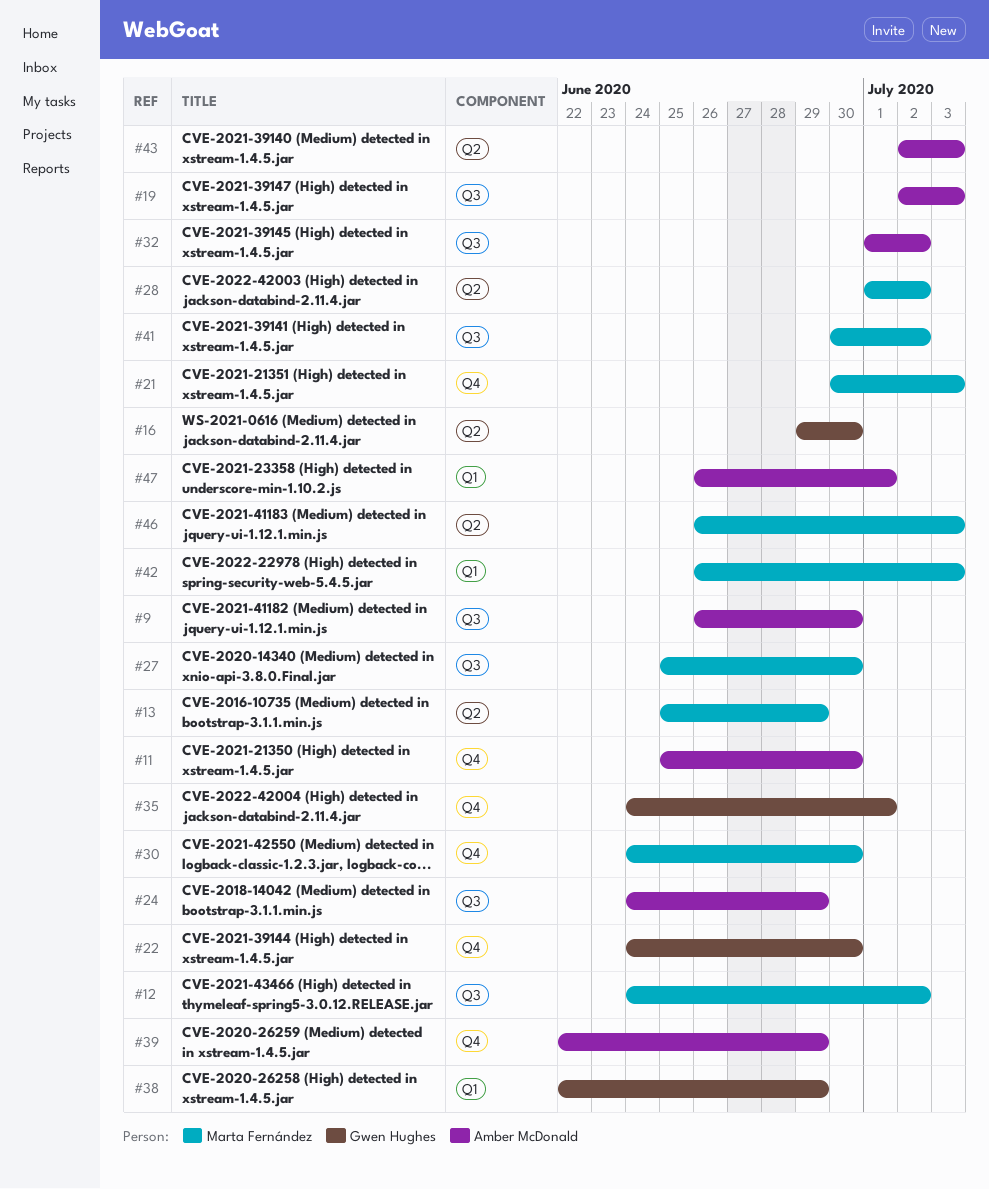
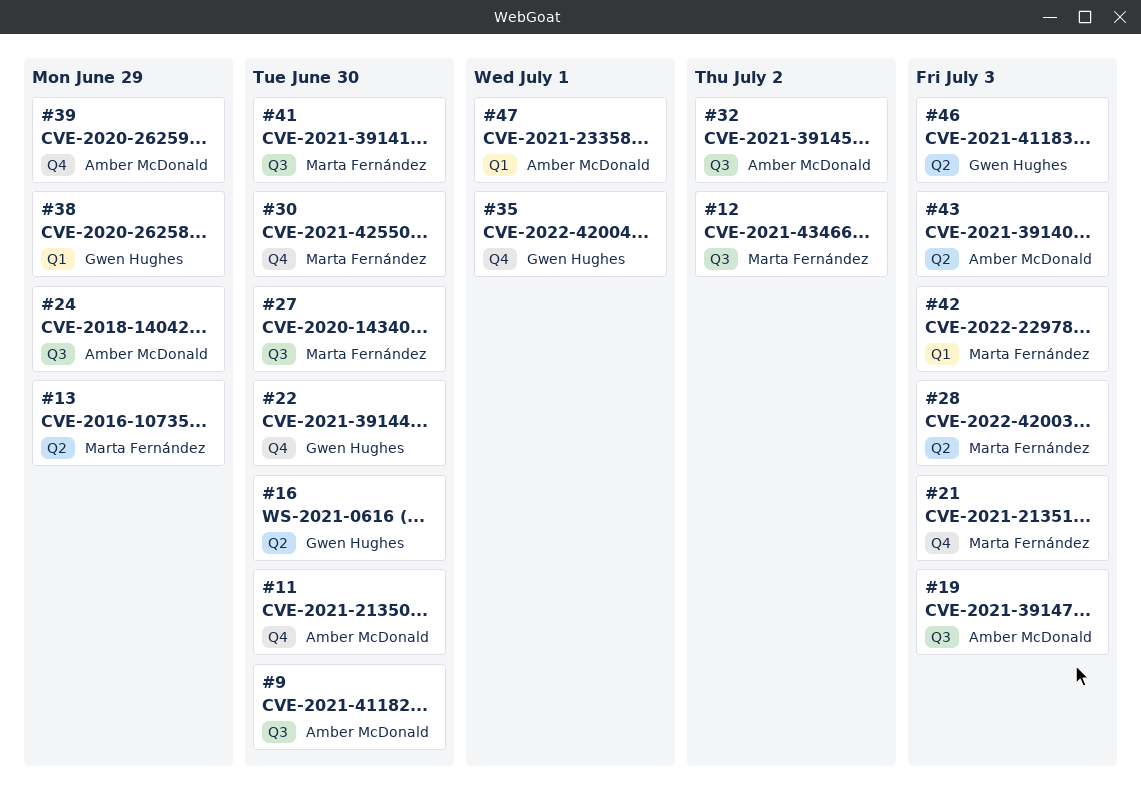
#28, due: Jul 2 -> Jul 3
#41, due: Jul 2 -> Jun 30
#46, owner: Marta Fernández -> Gwen Hughes

